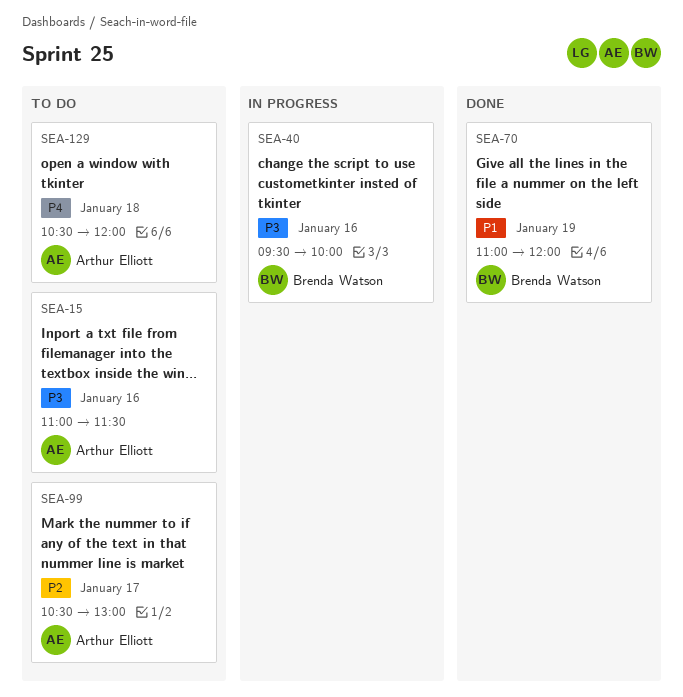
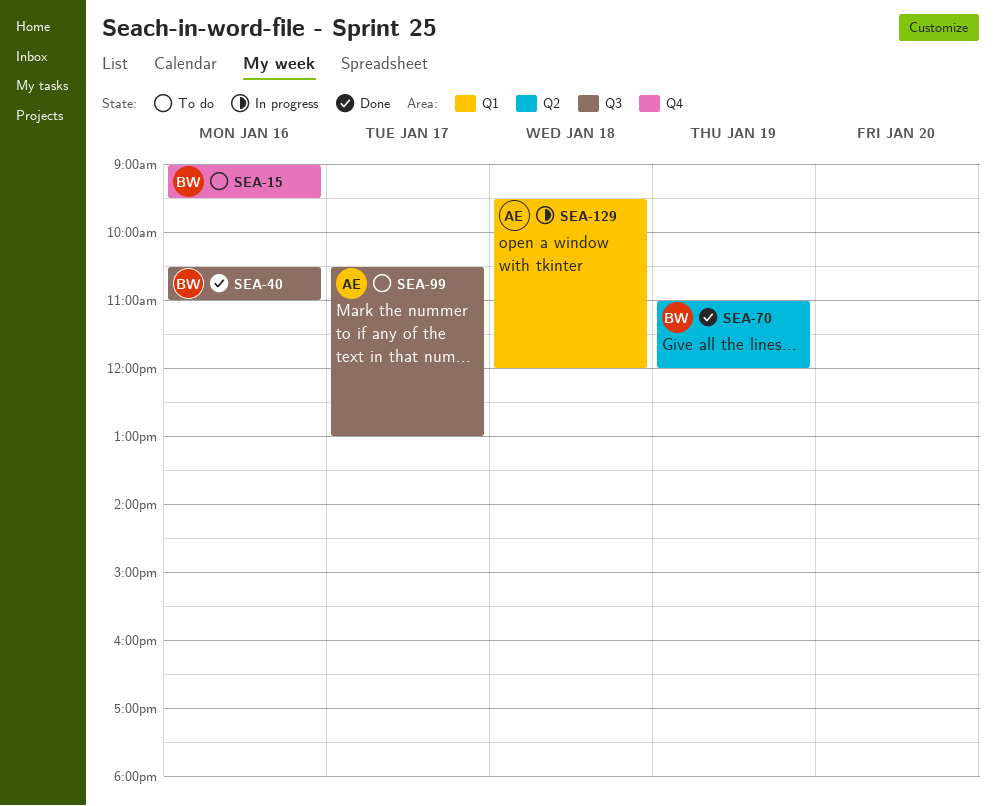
SEA-15, owner: Arthur Elliott -> Brenda Watson
SEA-15, begins: 11:00 -> 09:00
SEA-15, ends: 11:30 -> 09:30
SEA-40, status: In progress -> Done
SEA-40, begins: 09:30 -> 10:30
SEA-40, ends: 10:00 -> 11:00
SEA-129, status: To do -> In progress
SEA-129, begins: 10:30 -> 09:30

